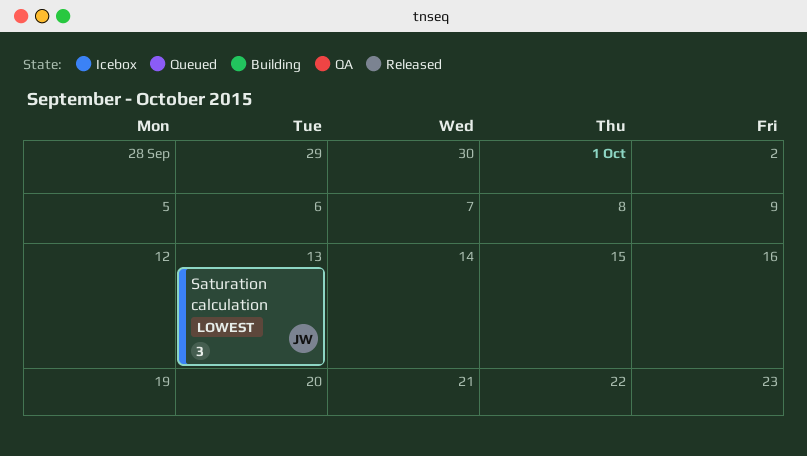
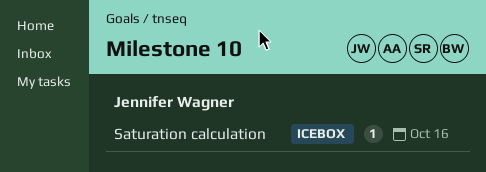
Saturation calculation, estimate: 3 -> 1
Saturation calculation, due: Oct 13 -> Oct 16

